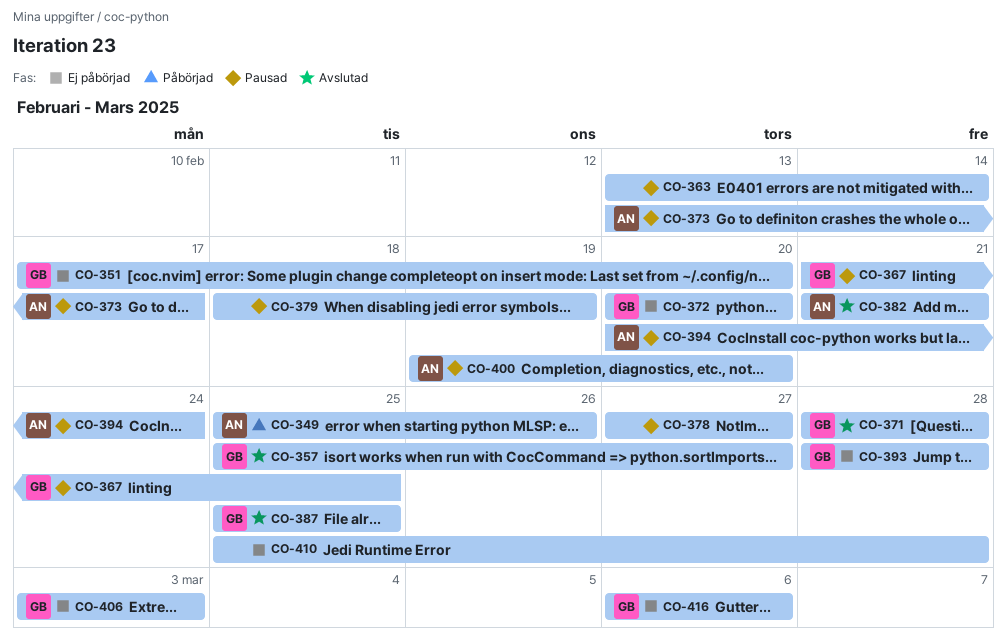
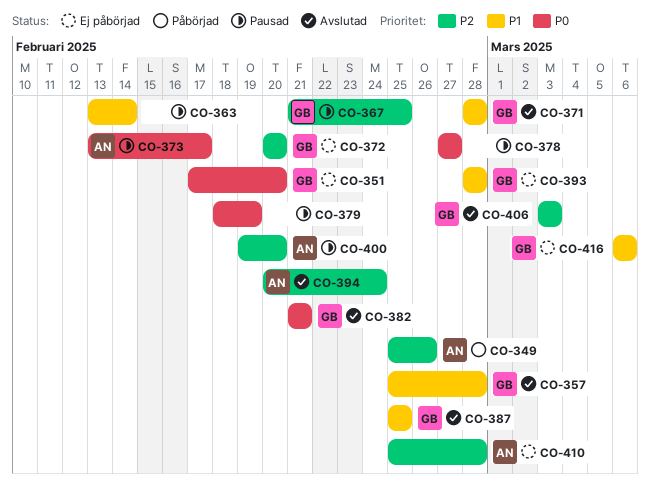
CO-357, due: Feb 27 -> Feb 28
CO-382, owner: AN -> GB
CO-394, status: Pausad -> Avslutad
CO-406, status: Ej påbörjad -> Avslutad
CO-410, owner: none -> AN

